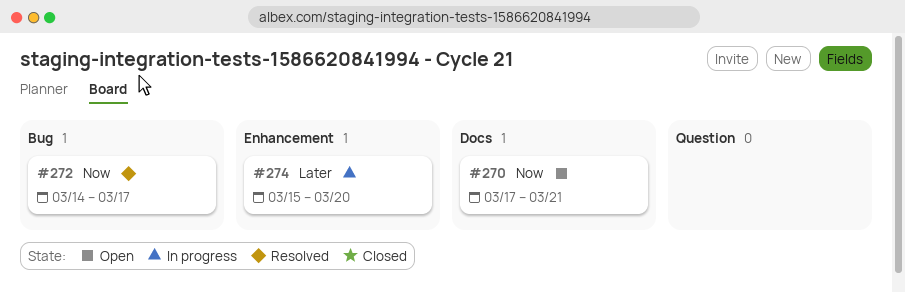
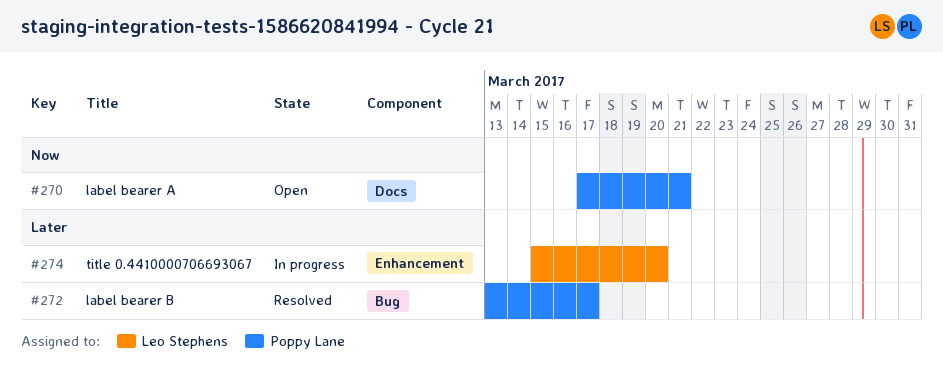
#272, priority: Now -> Later
#272, start: Mar 14 -> Mar 13

